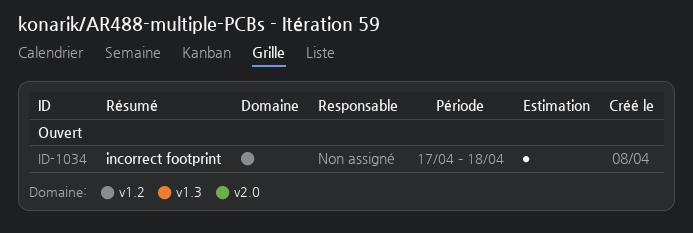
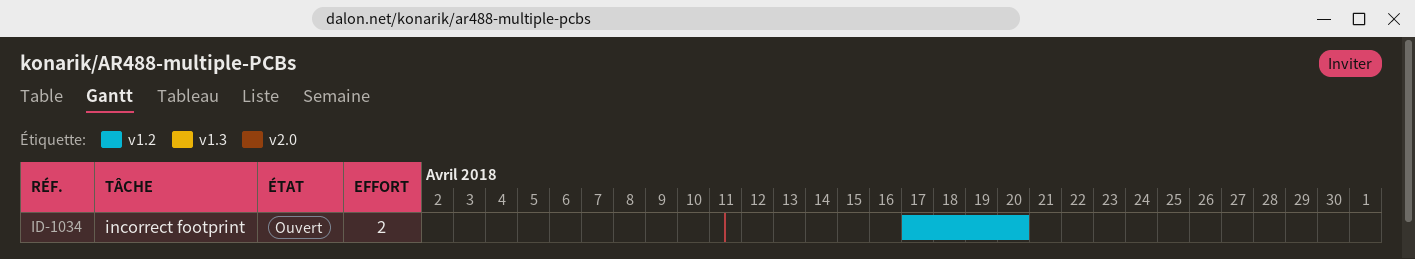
ID-1034, estimate: 1 -> 2
ID-1034, due: Apr 18 -> Apr 20

